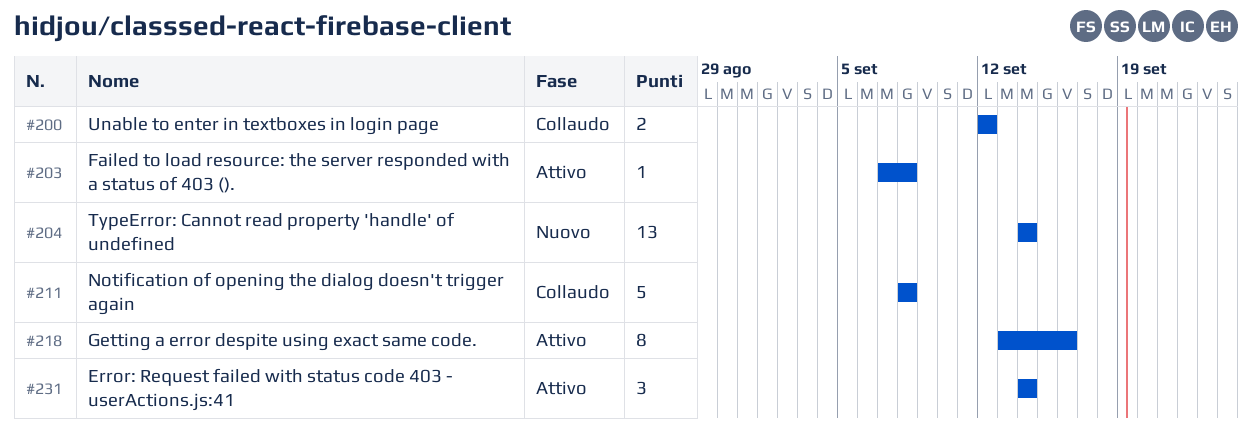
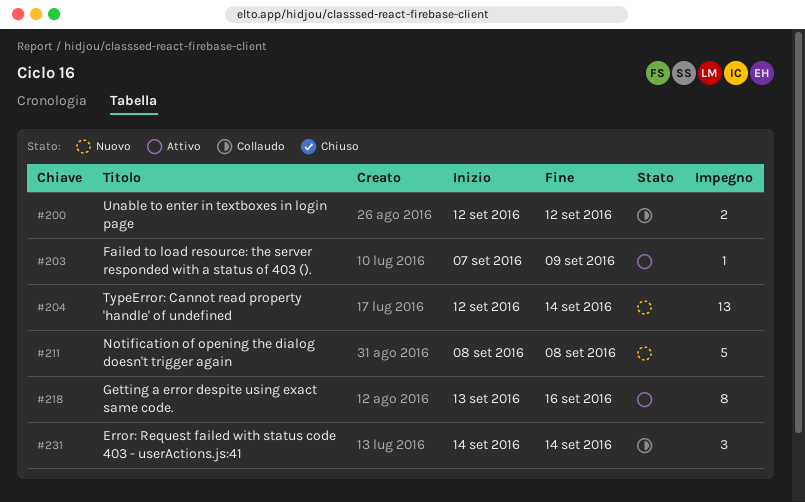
#203, due: Sep 8 -> Sep 9
#204, start: Sep 14 -> Sep 12
#211, status: Collaudo -> Nuovo
#231, status: Attivo -> Collaudo

